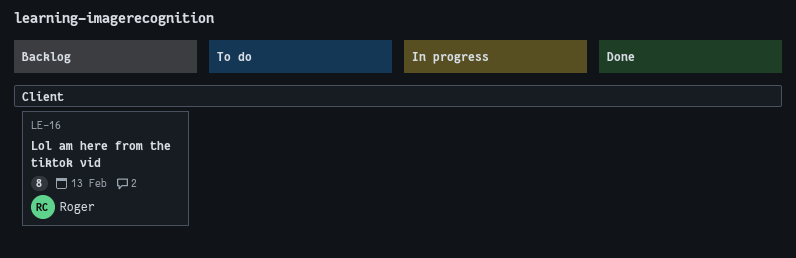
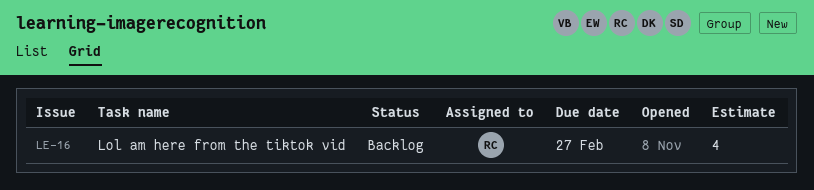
LE-16, estimate: 8 -> 4
LE-16, due: Feb 13 -> Feb 27

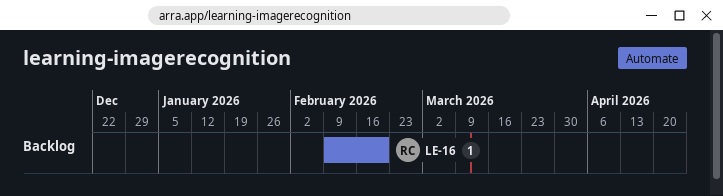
LE-16, estimate: 4 -> 1
LE-16, due: Feb 27 -> Feb 20

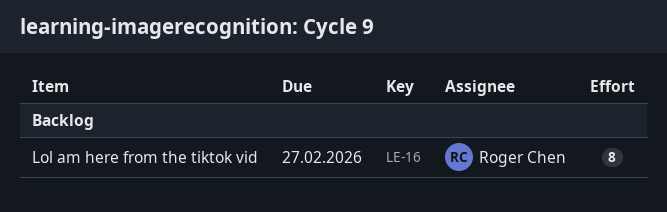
LE-16, estimate: 1 -> 8
LE-16, due: Feb 20 -> Feb 27

